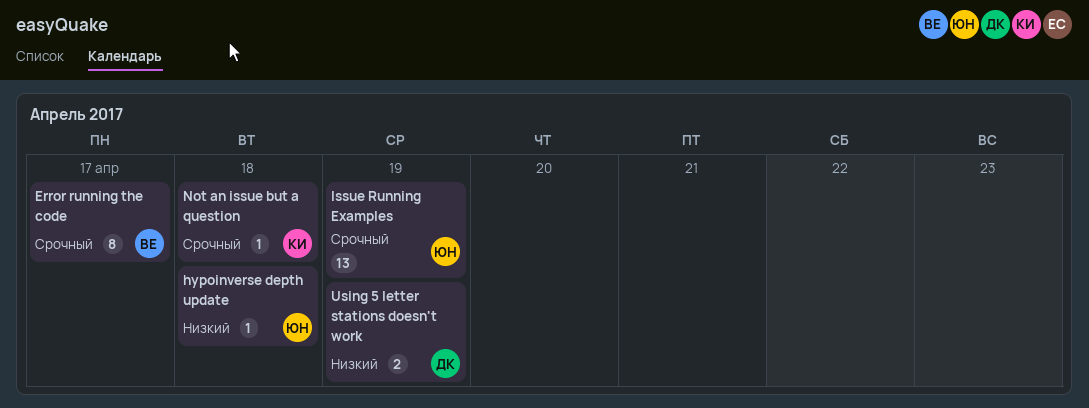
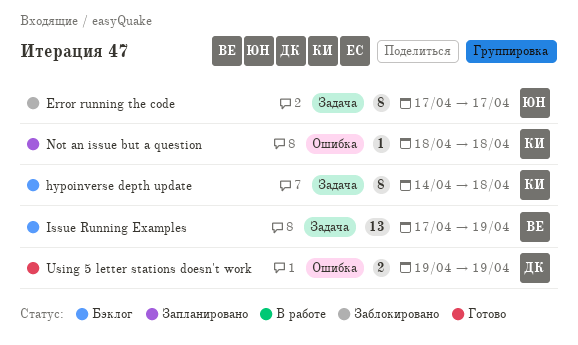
Error running the code, owner: ВЕ -> ЮН
hypoinverse depth update, owner: ЮН -> КИ
hypoinverse depth update, estimate: 1 -> 8
Issue Running Examples, owner: ЮН -> ВЕ

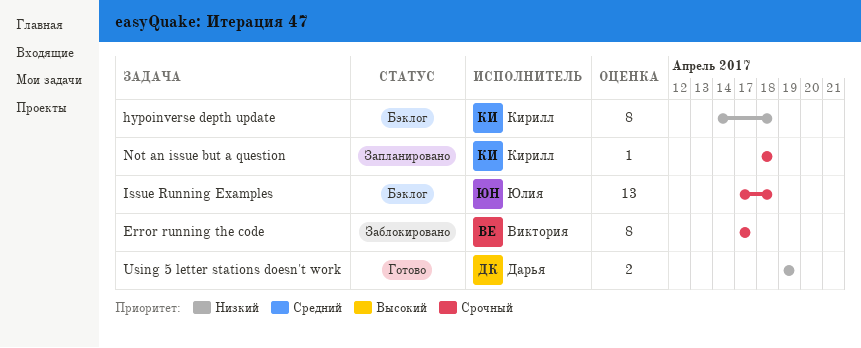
Error running the code, owner: Юлия -> Виктория
Issue Running Examples, owner: Виктория -> Юлия
Issue Running Examples, due: Apr 19 -> Apr 18

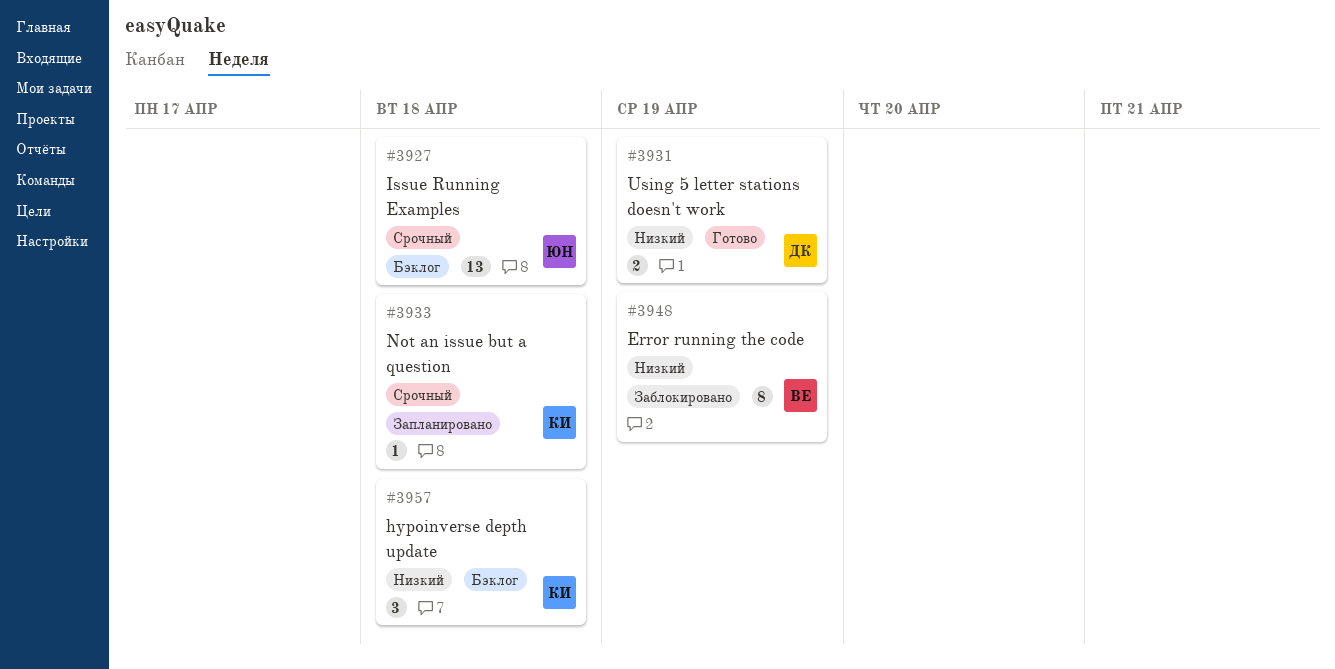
Error running the code, priority: Срочный -> Низкий
Error running the code, due: Apr 17 -> Apr 19
hypoinverse depth update, estimate: 8 -> 3

